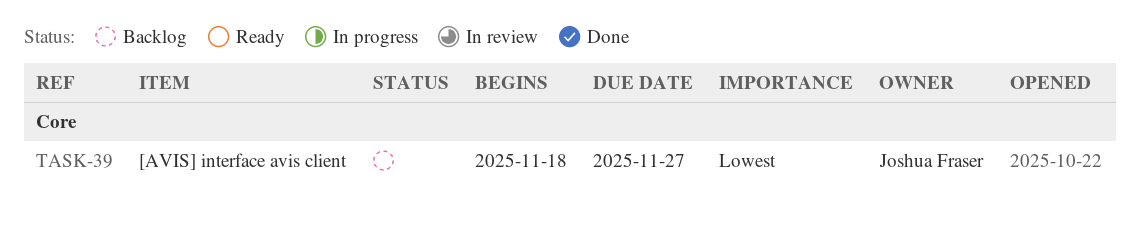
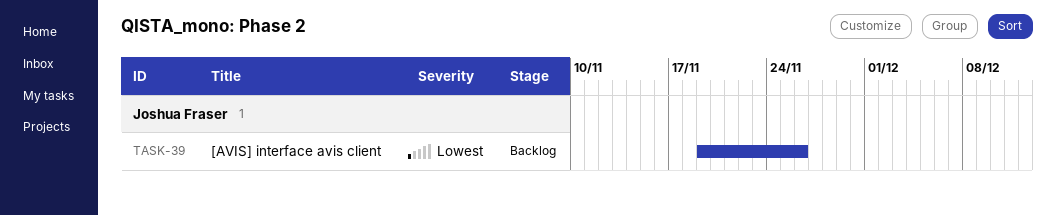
TASK-39, start: Nov 18 -> Nov 19
TASK-39, due: Nov 27 -> Nov 26

